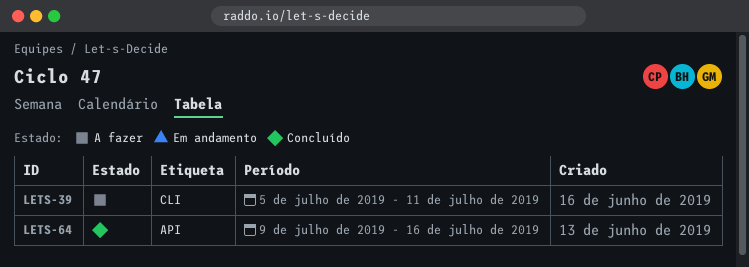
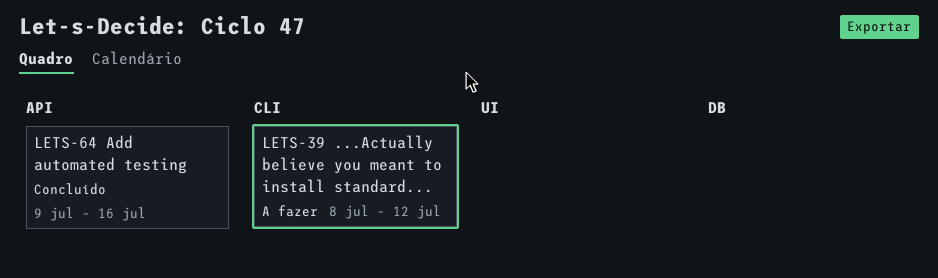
LETS-39, start: Jul 5 -> Jul 8
LETS-39, due: Jul 11 -> Jul 12

